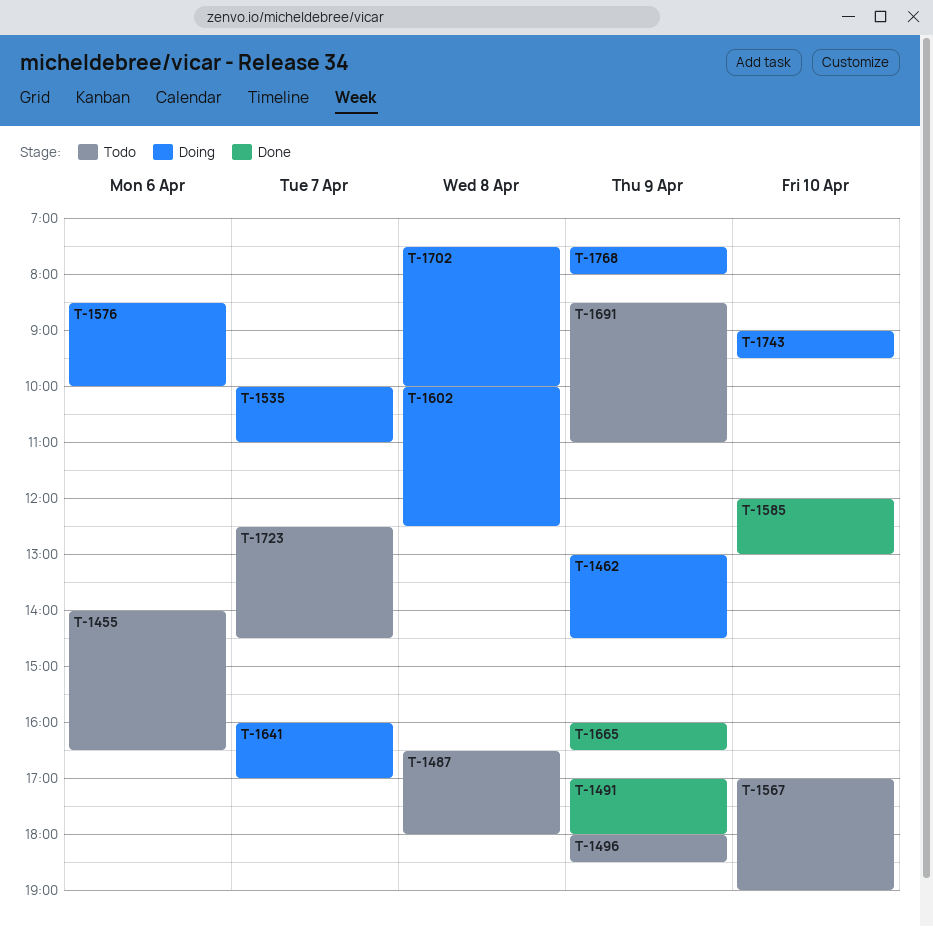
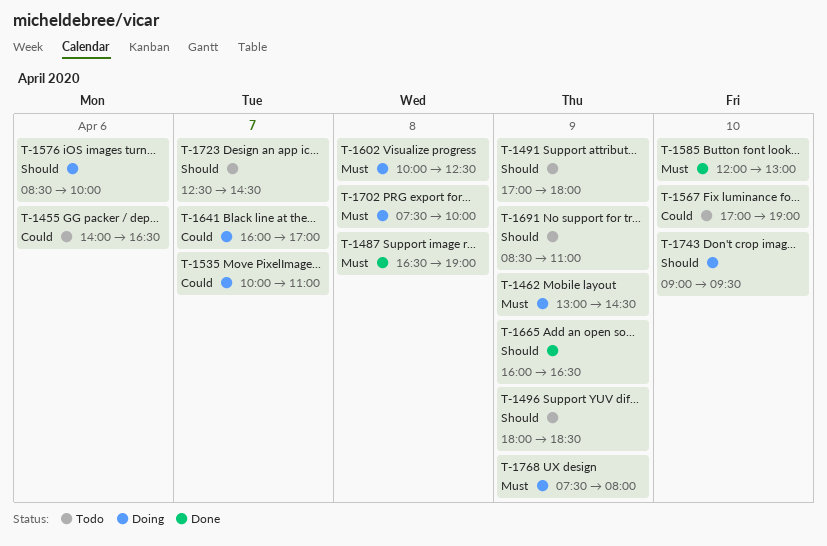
T-1487, status: Todo -> Done
T-1487, ends: 18:00 -> 19:00
T-1491, status: Done -> Todo

